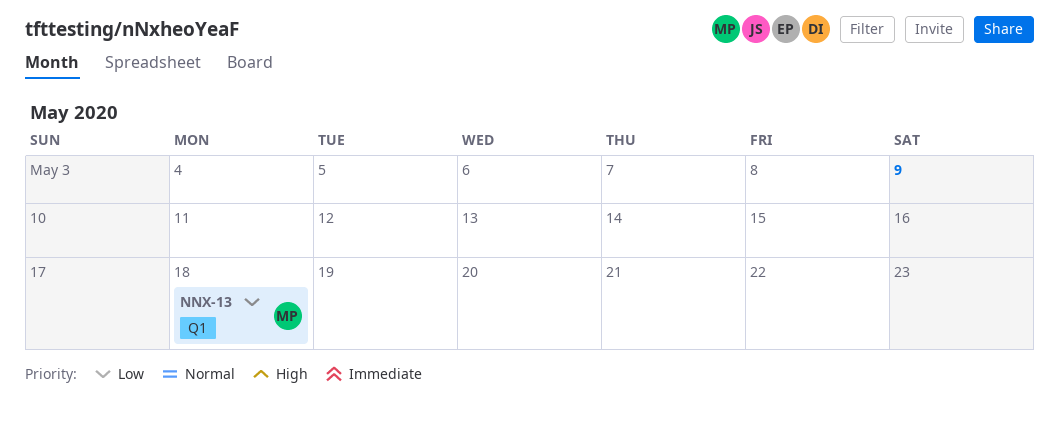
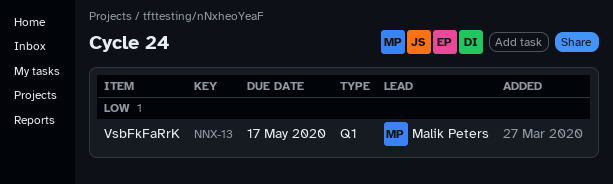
NNX-13, due: May 18 -> May 17

